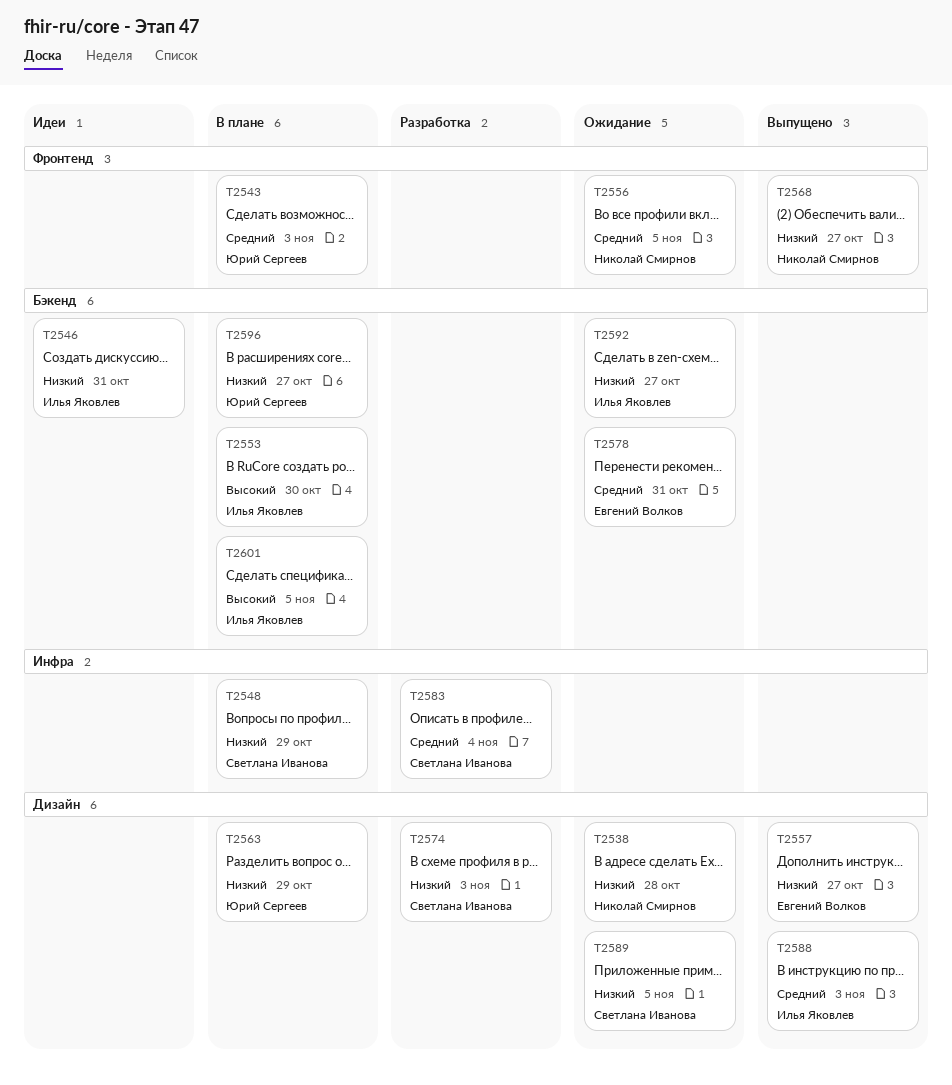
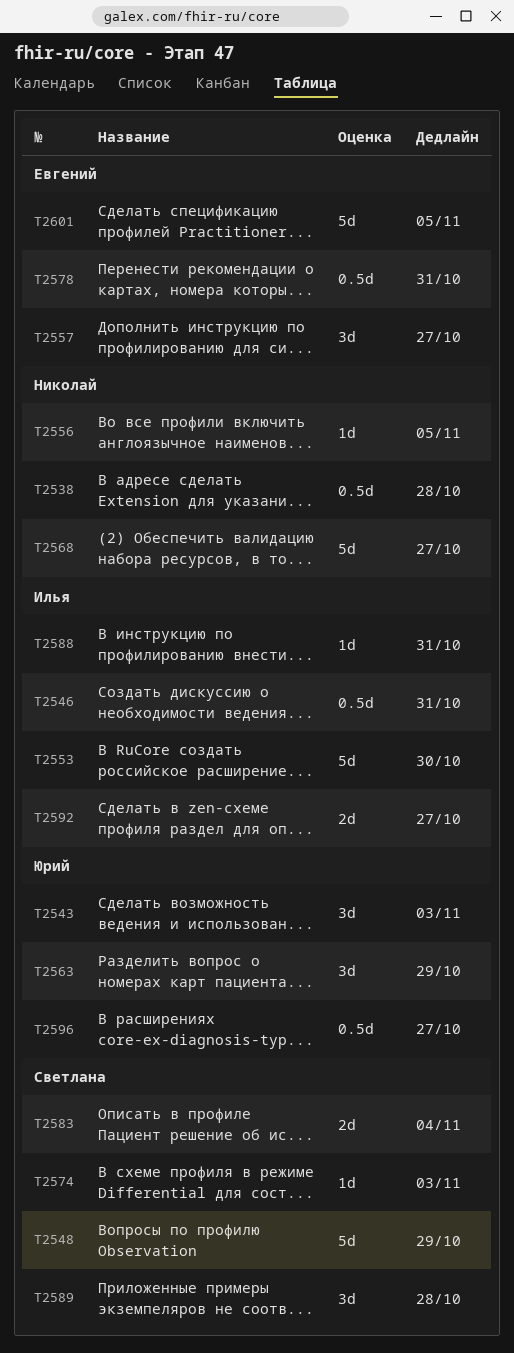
T2588, due: Nov 3 -> Oct 31
T2589, due: Nov 5 -> Oct 28
T2601, owner: Илья Яковлев -> Евгений Волков

